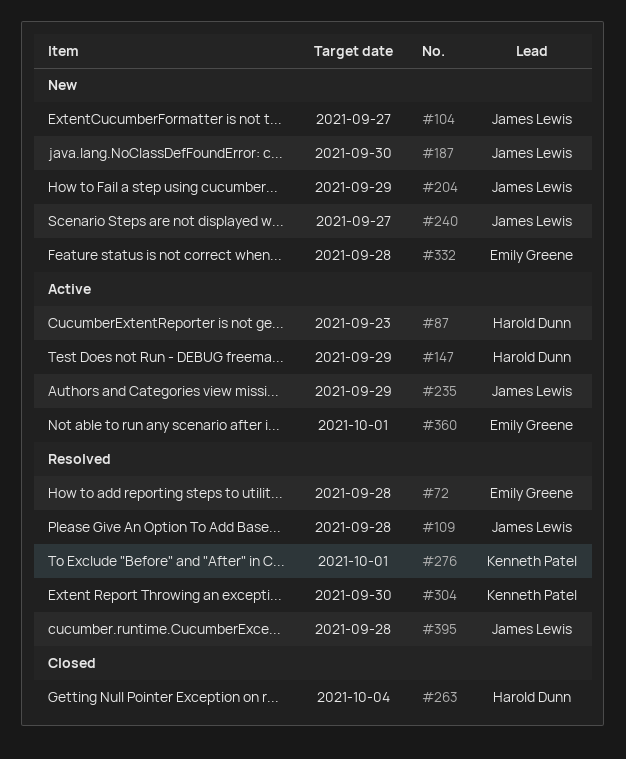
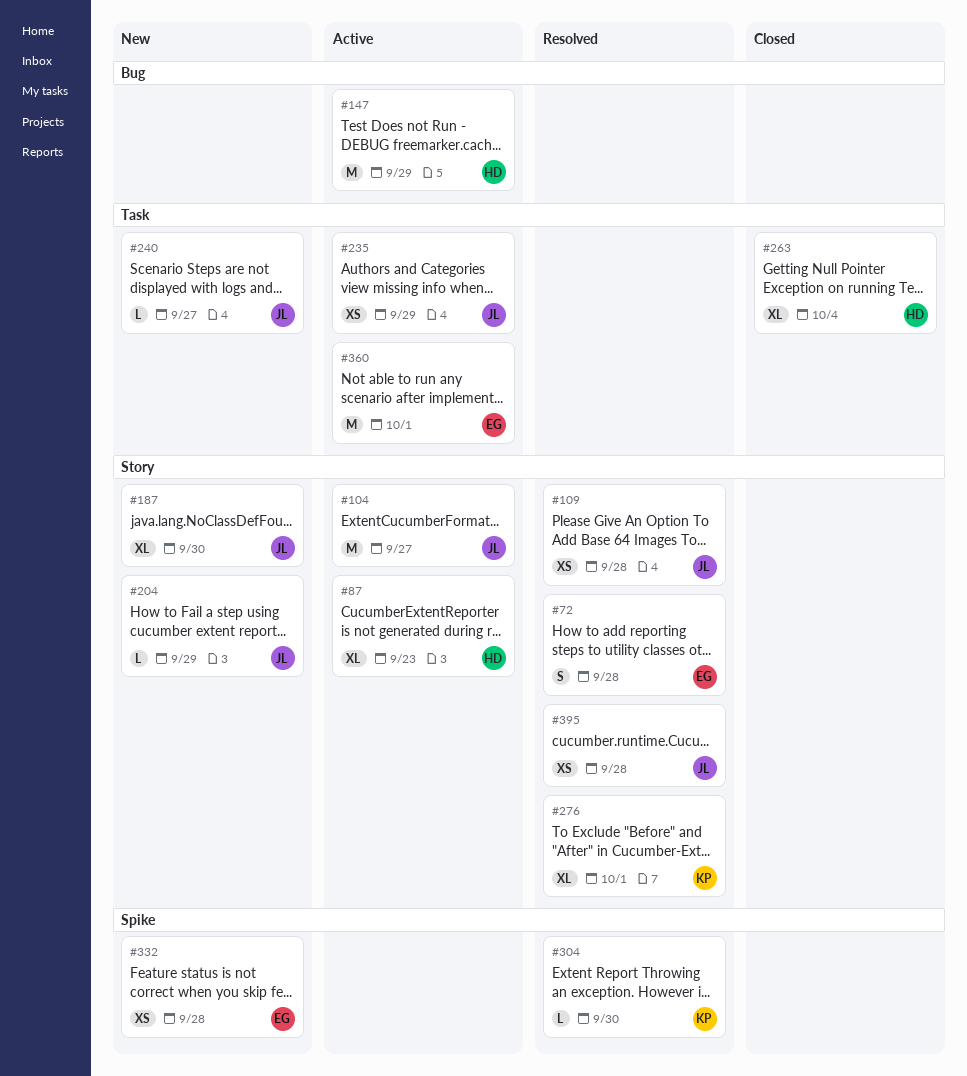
#104, status: New -> Active

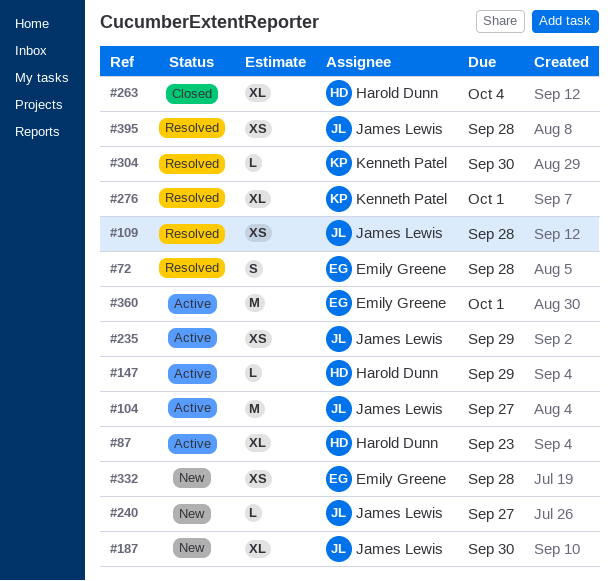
#147, estimate: M -> L
#204: present -> none

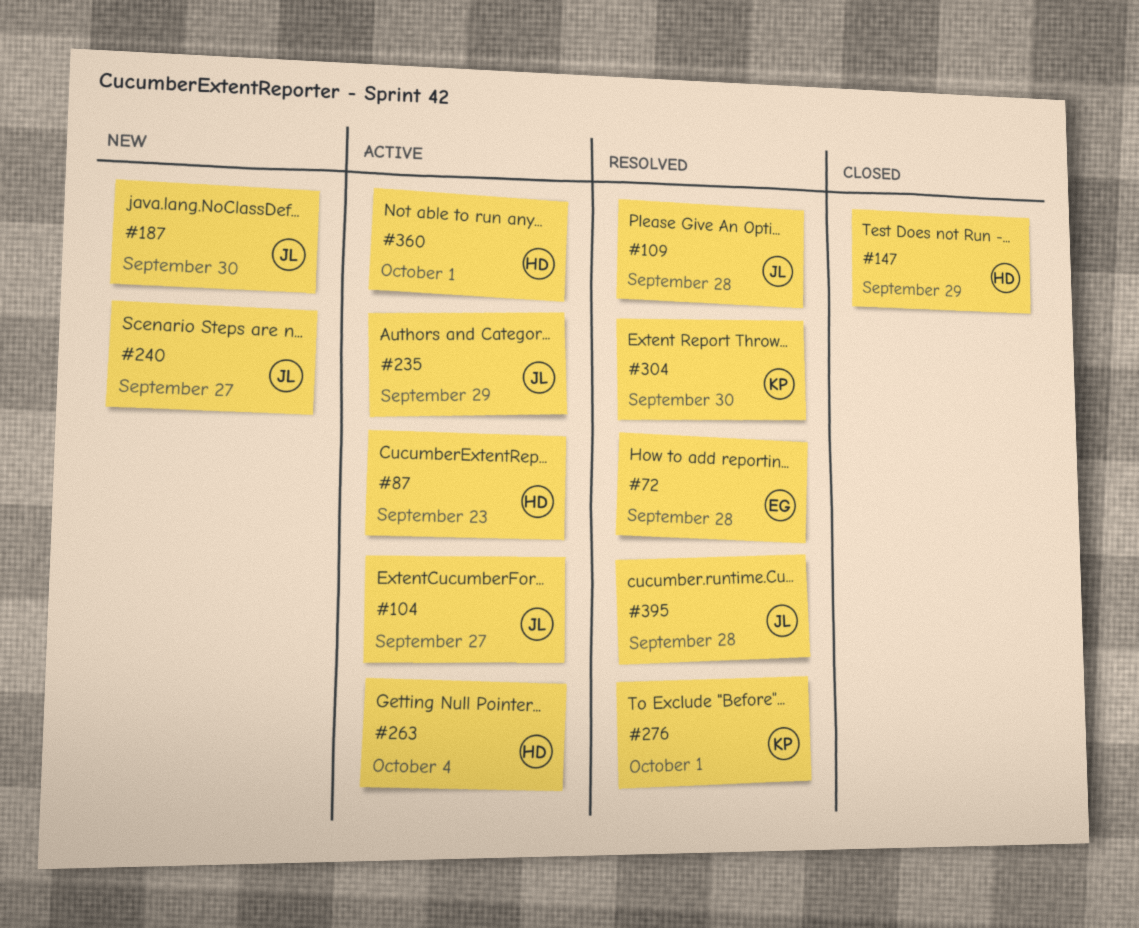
#147, status: Active -> Closed
#263, status: Closed -> Active
#332: present -> none
#360, owner: Emily Greene -> Harold Dunn

